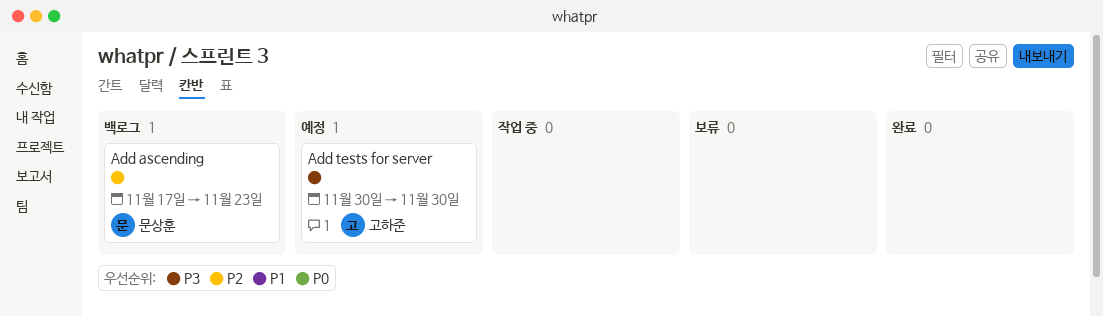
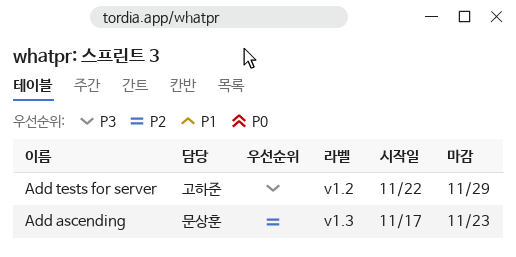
Add tests for server, start: Nov 30 -> Nov 22
Add tests for server, due: Nov 30 -> Nov 29

